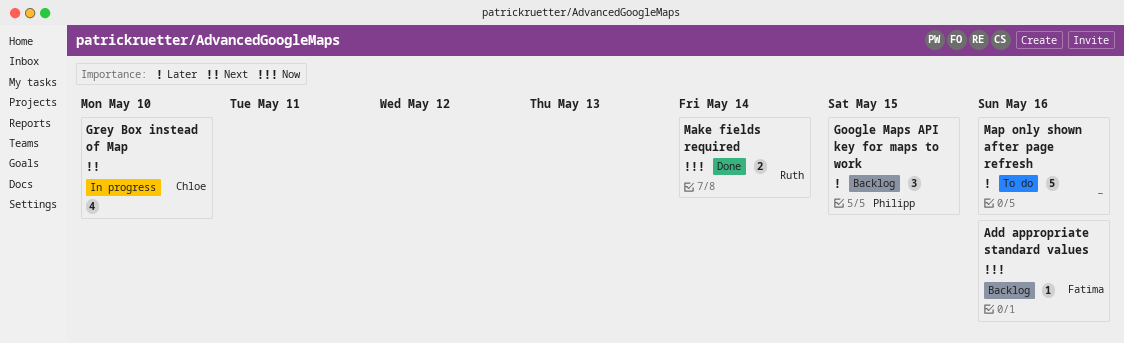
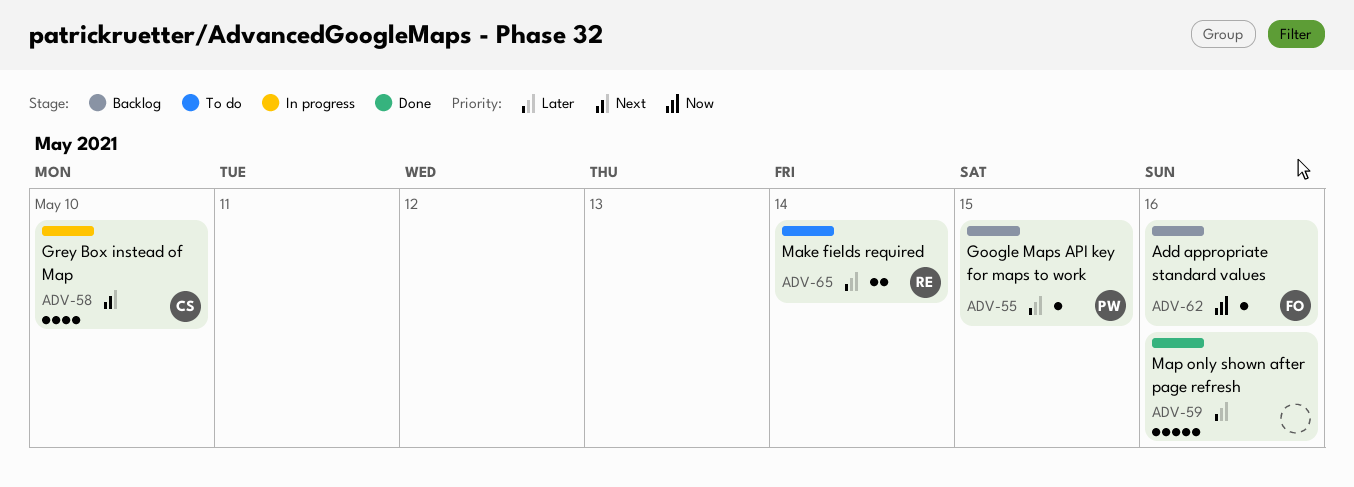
Google Maps API key for maps to work, estimate: 3 -> 1
Make fields required, status: Done -> To do
Make fields required, priority: Now -> Later
Map only shown after page refresh, status: To do -> Done

